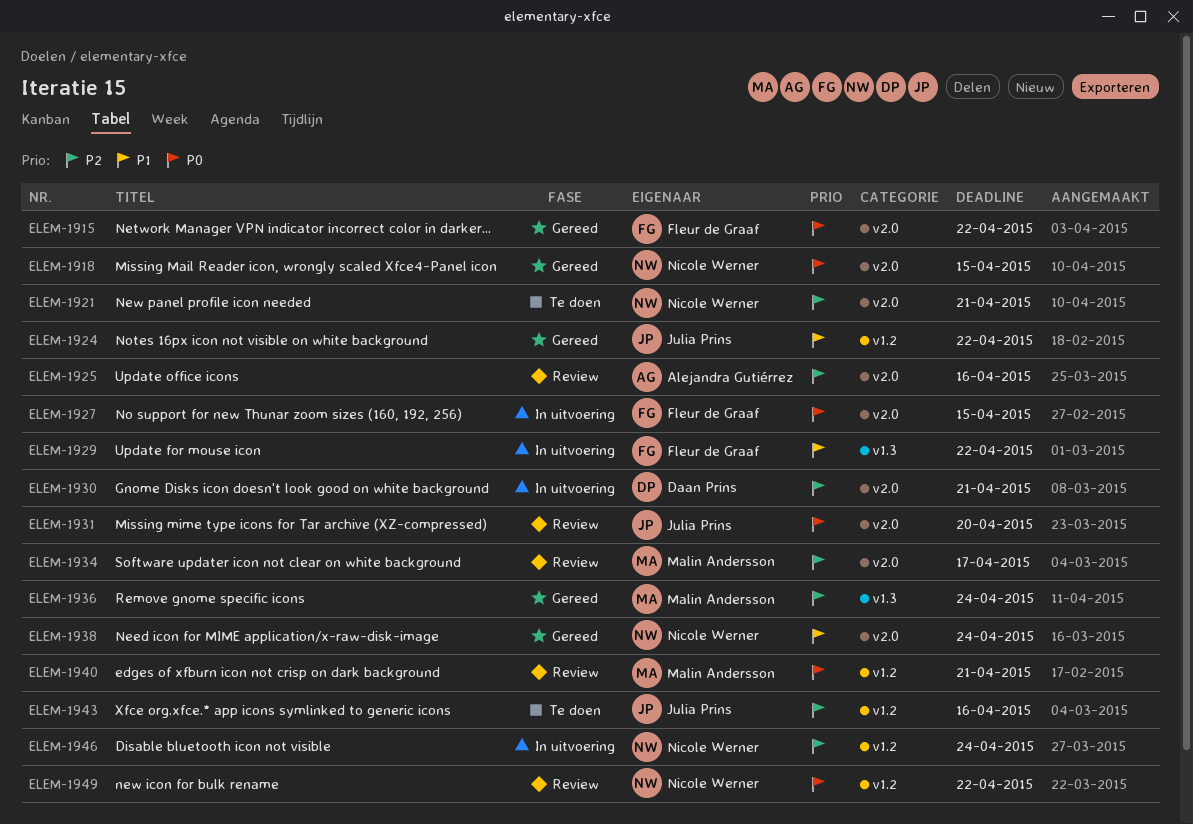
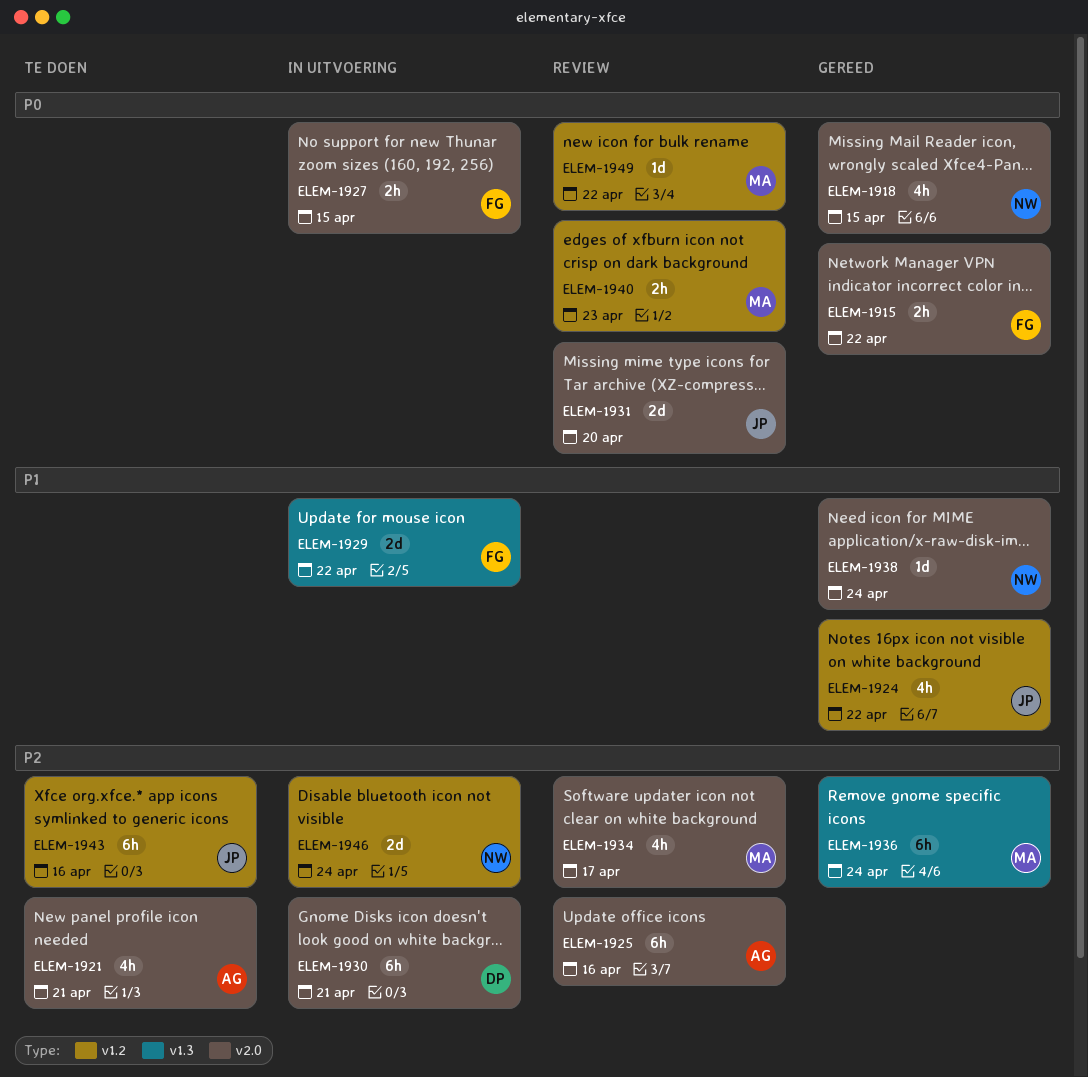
ELEM-1921, owner: Nicole Werner -> Alejandra Gutiérrez
ELEM-1940, due: Apr 21 -> Apr 23
ELEM-1949, owner: Nicole Werner -> Malin Andersson

